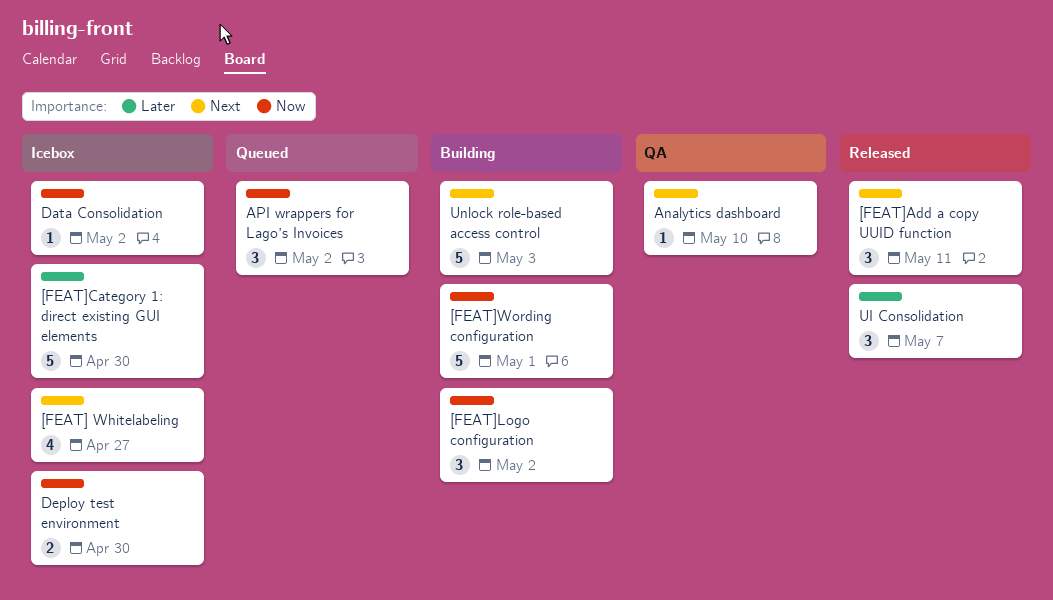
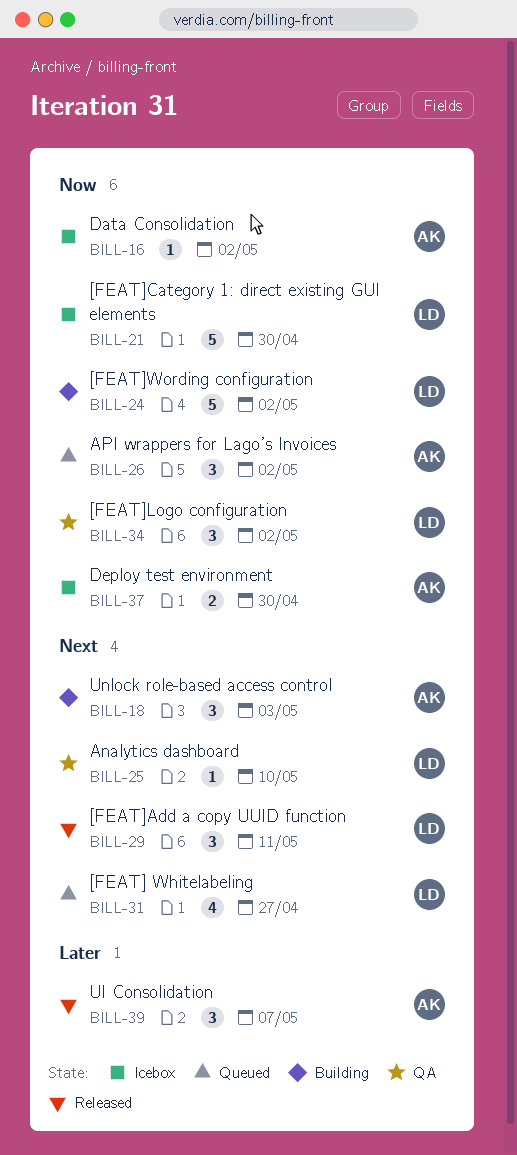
[FEAT] Whitelabeling, status: Icebox -> Queued
[FEAT]Category 1: direct existing GUI elements, priority: Later -> Now
[FEAT]Logo configuration, status: Building -> QA
[FEAT]Wording configuration, due: May 1 -> May 2
Unlock role-based access control, estimate: 5 -> 3

